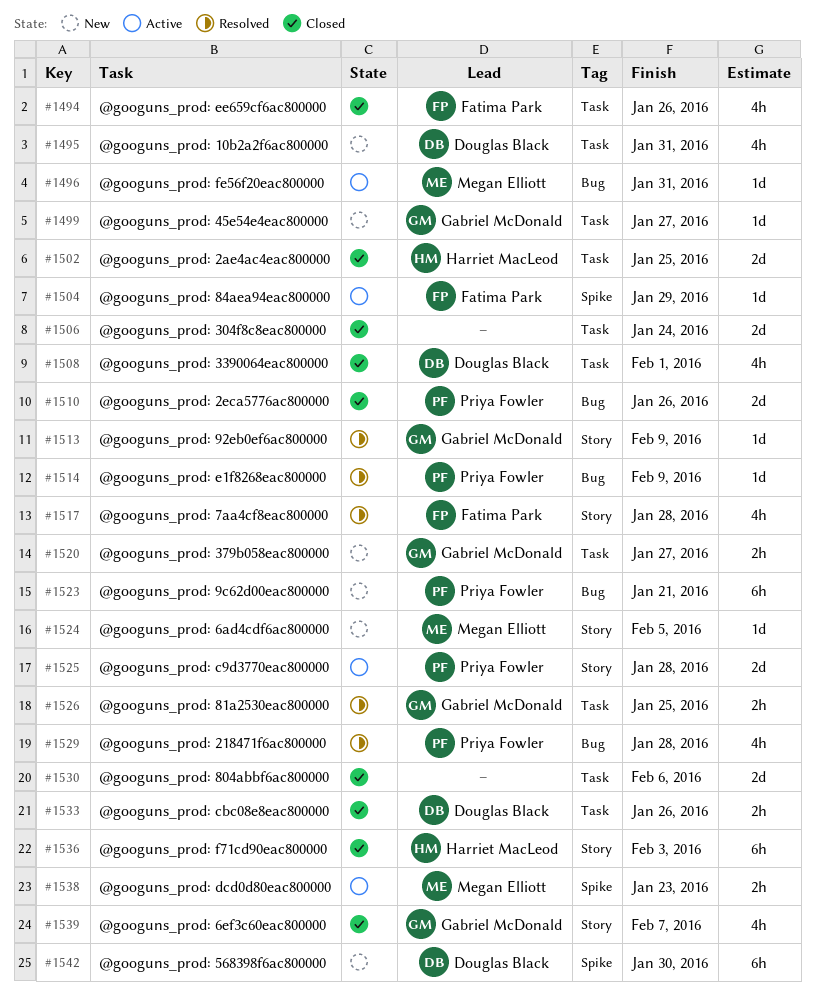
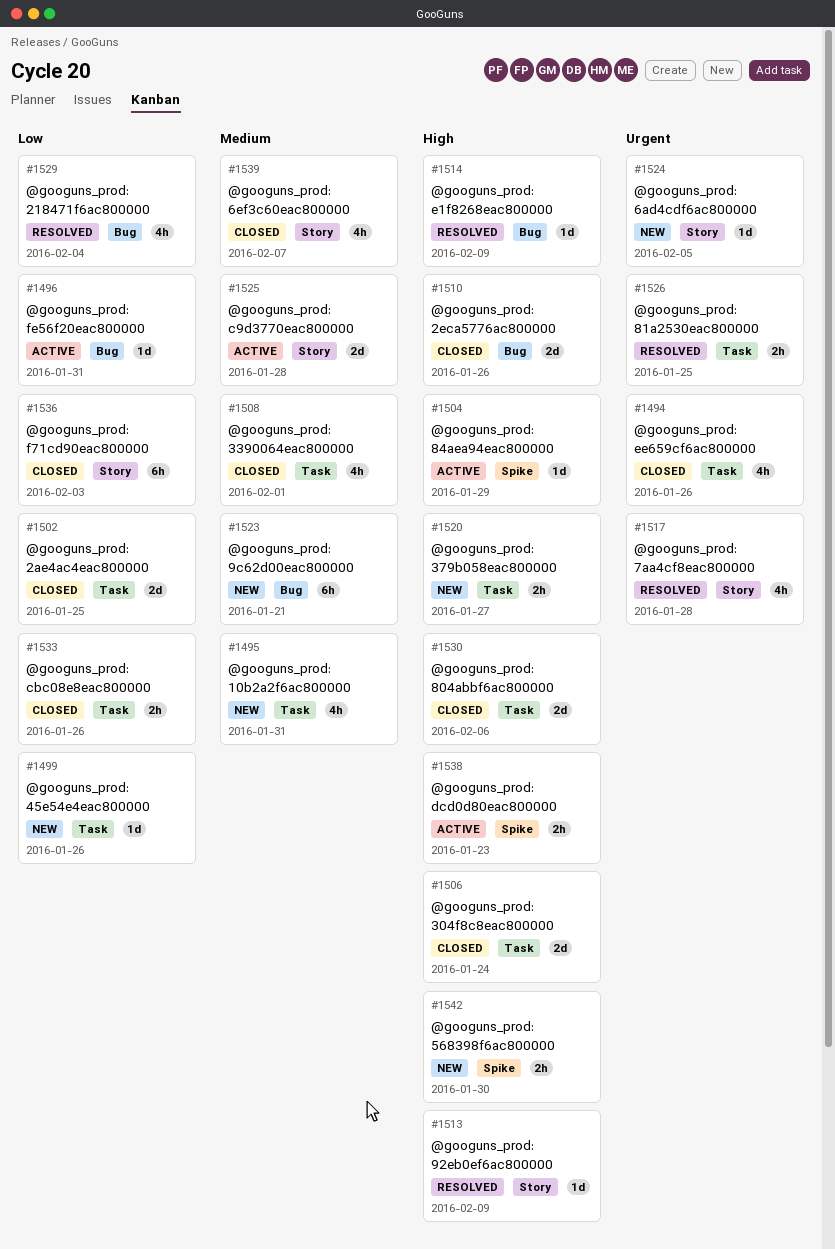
#1499, due: Jan 27 -> Jan 26
#1529, due: Jan 28 -> Feb 4
#1542, estimate: 6h -> 2h

